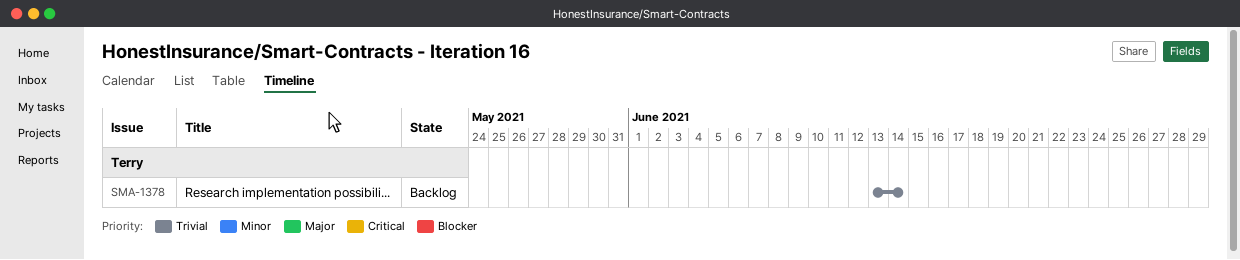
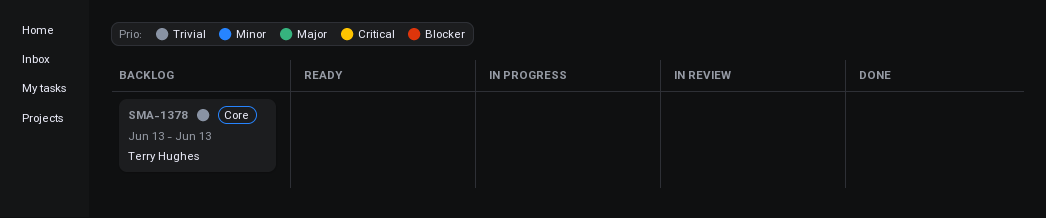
SMA-1378, due: Jun 14 -> Jun 13

